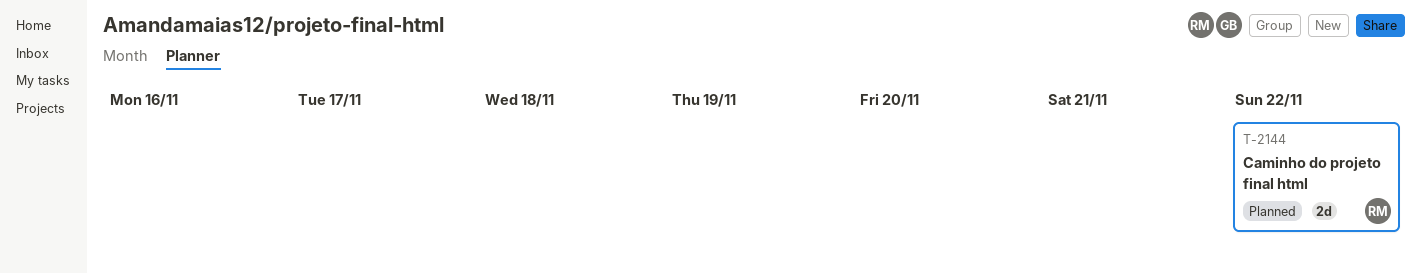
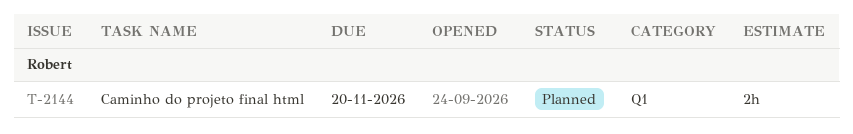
T-2144, estimate: 2d -> 2h
T-2144, due: Nov 22 -> Nov 20

